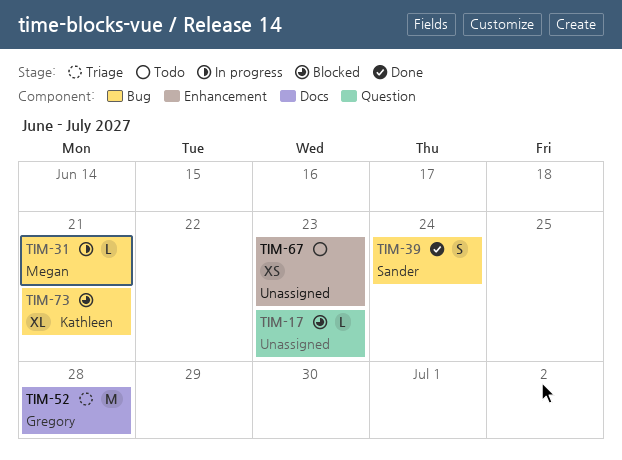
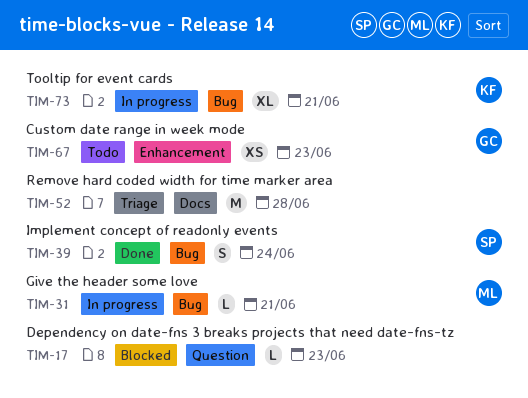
TIM-52, owner: Gregory -> none
TIM-67, owner: none -> Gregory
TIM-73, status: Blocked -> In progress

